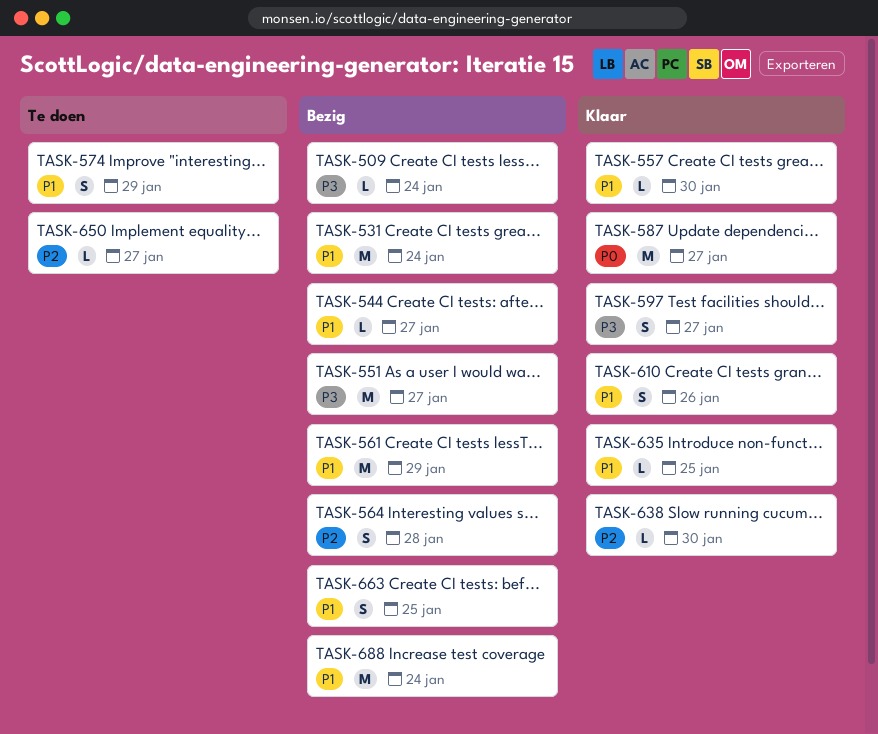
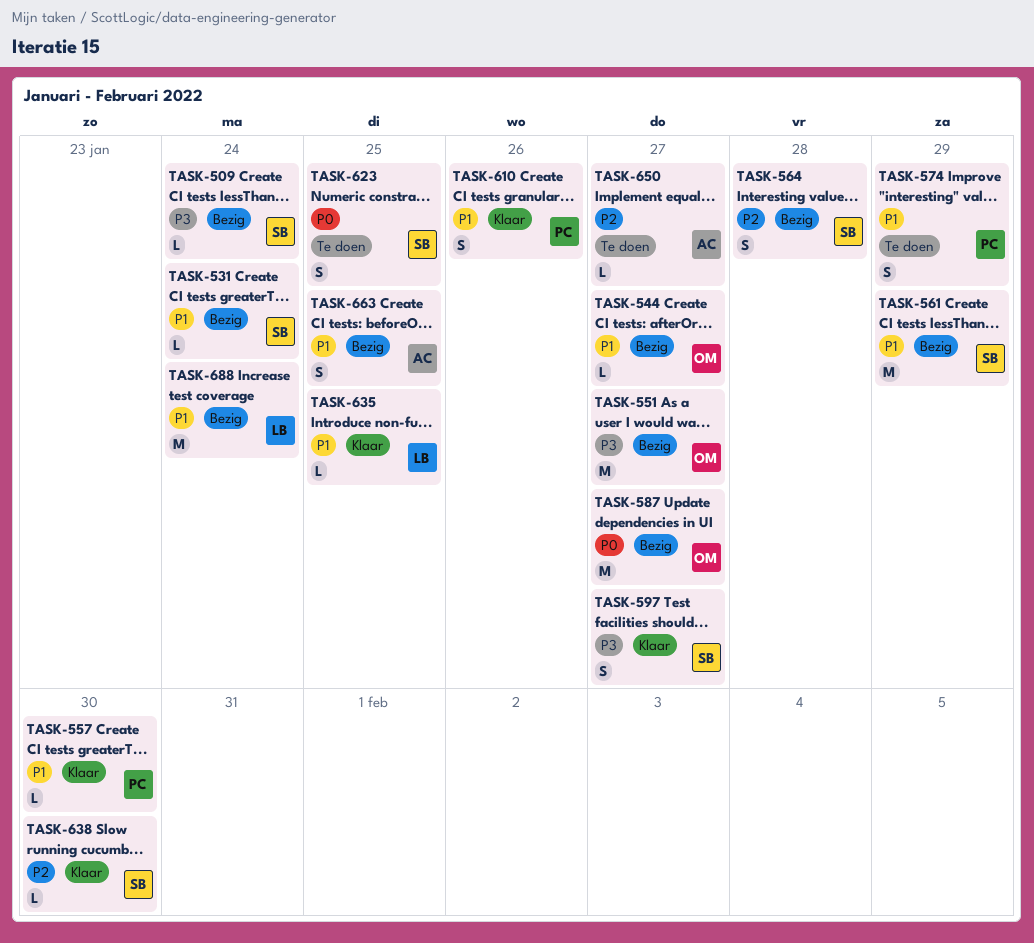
TASK-531, estimate: M -> L
TASK-587, status: Klaar -> Bezig
TASK-623: none -> present

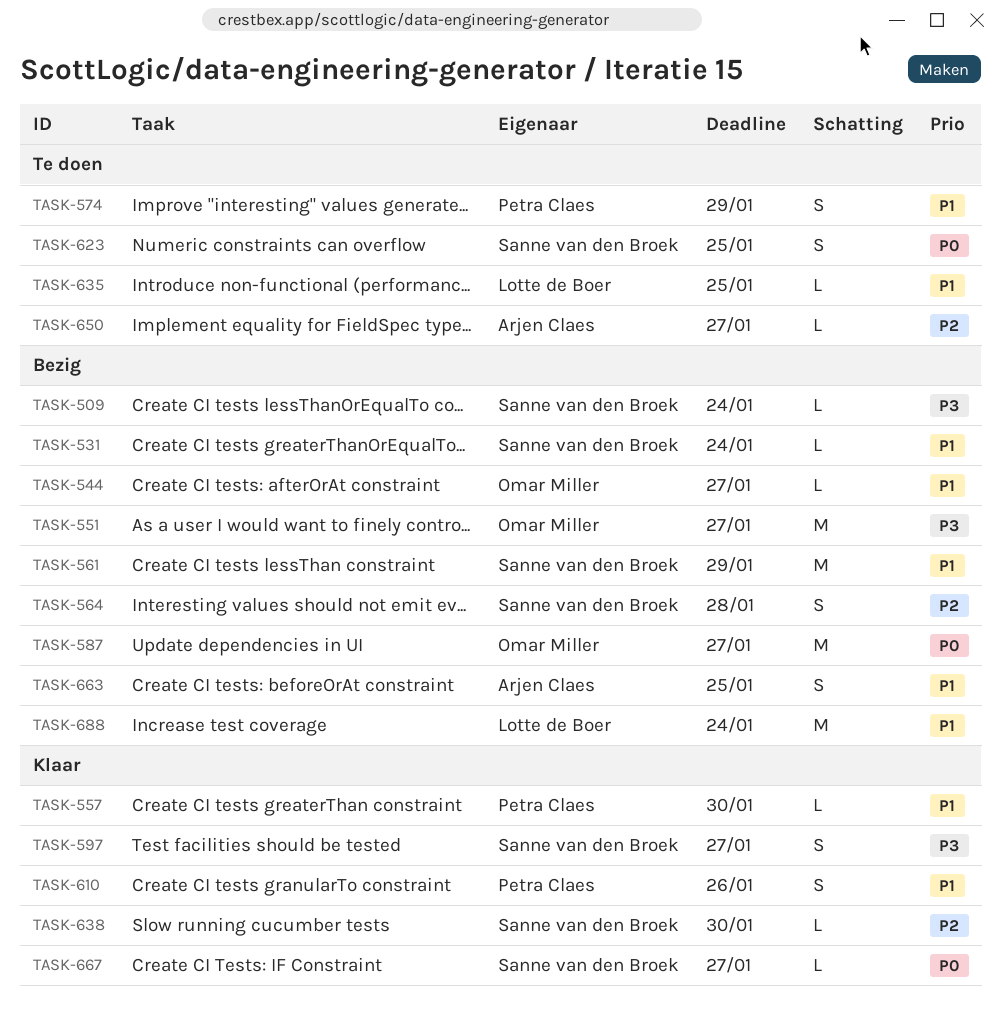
TASK-635, status: Klaar -> Te doen
TASK-667: none -> present

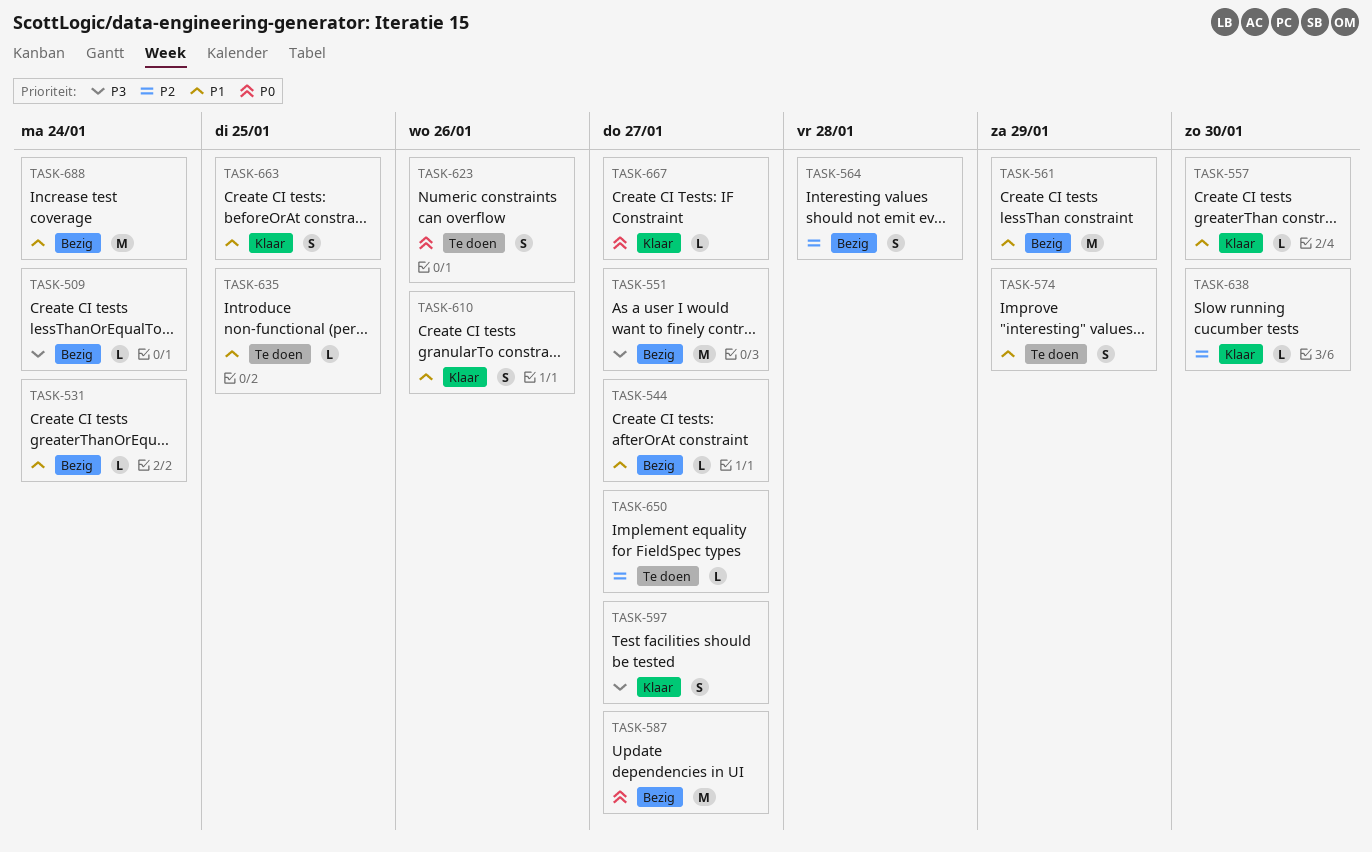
TASK-623, due: Jan 25 -> Jan 26
TASK-663, status: Bezig -> Klaar

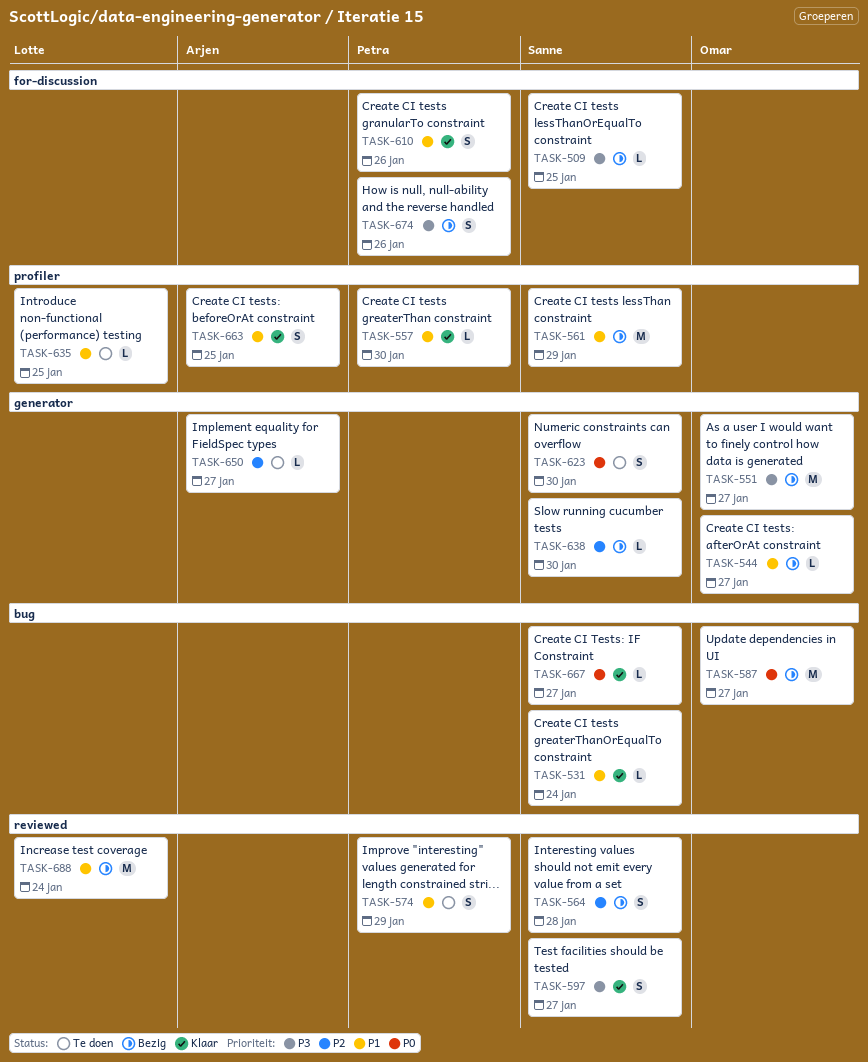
TASK-509, due: Jan 24 -> Jan 25
TASK-531, status: Bezig -> Klaar
TASK-623, due: Jan 26 -> Jan 30
TASK-638, status: Klaar -> Bezig
TASK-674: none -> present

